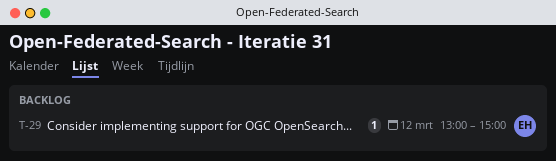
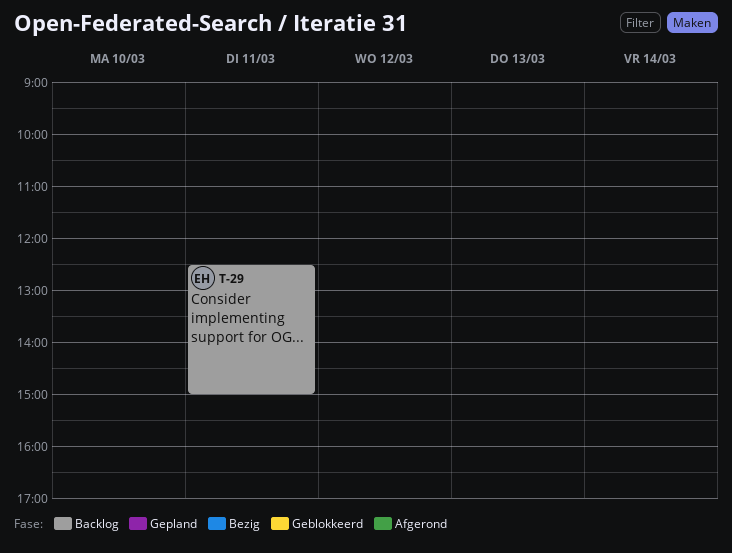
T-29, day: Mar 12 -> Mar 11
T-29, begins: 13:00 -> 12:30

